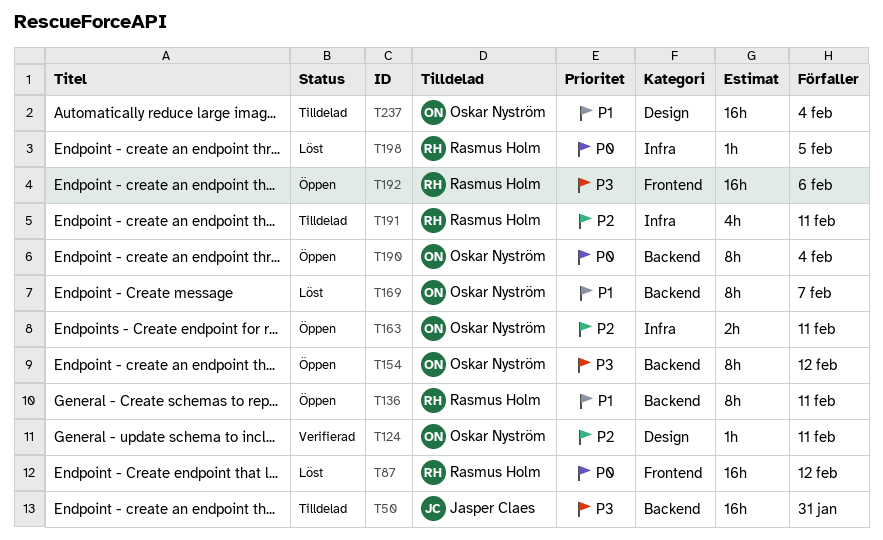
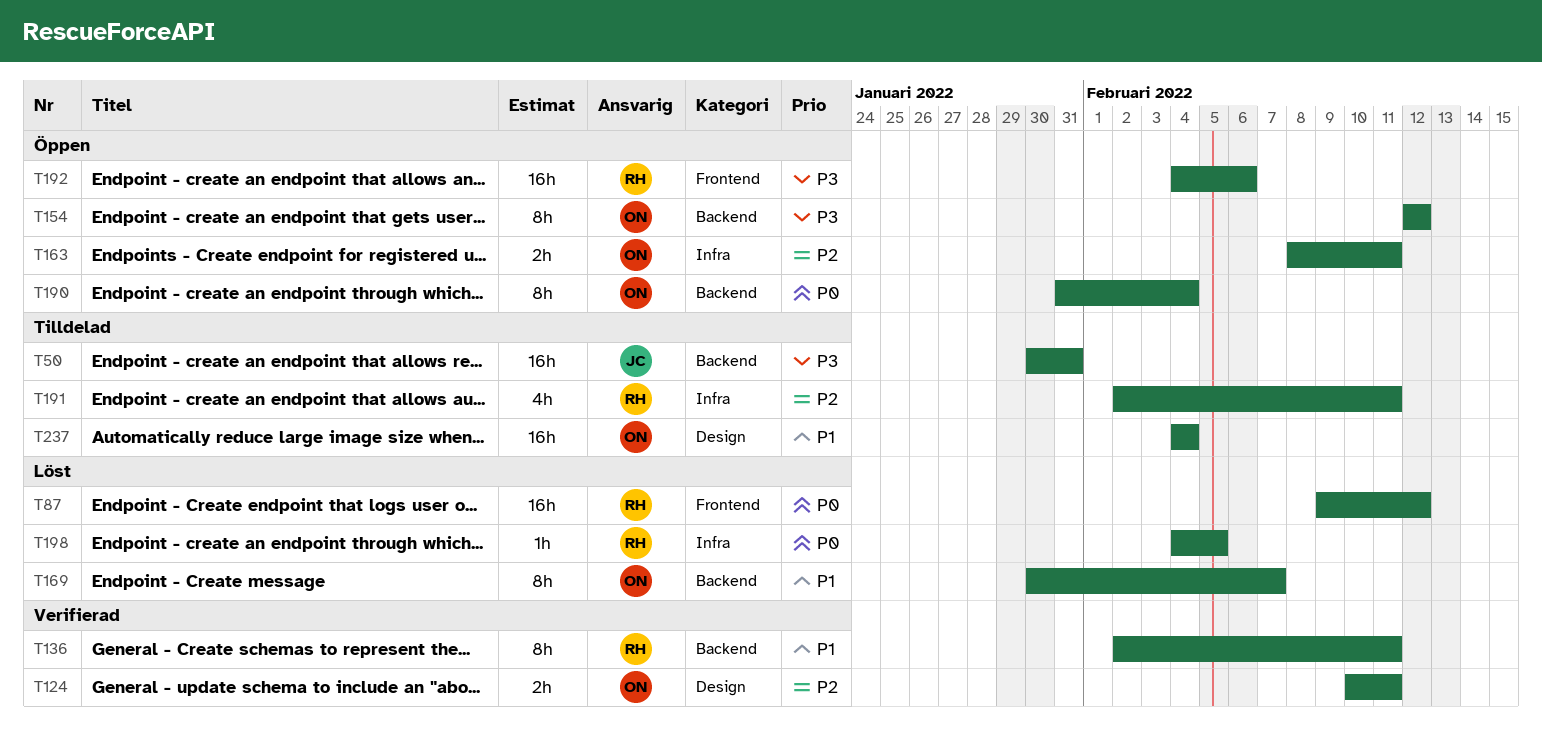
T124, estimate: 1h -> 2h
T136, status: Öppen -> Verifierad

